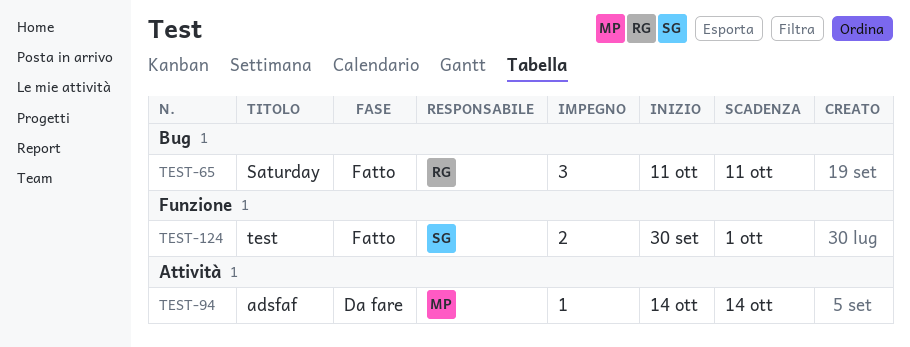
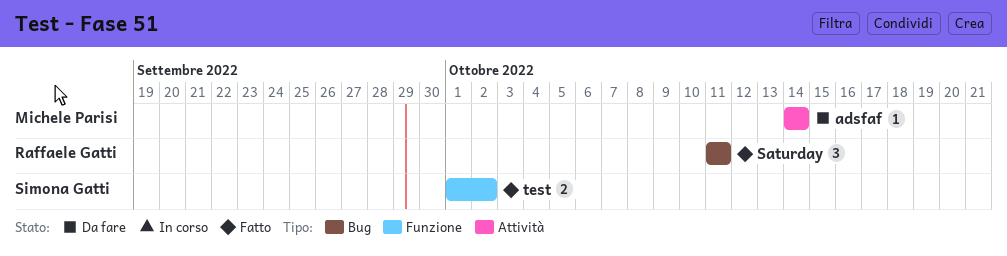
test, start: Sep 30 -> Oct 1
test, due: Oct 1 -> Oct 2

